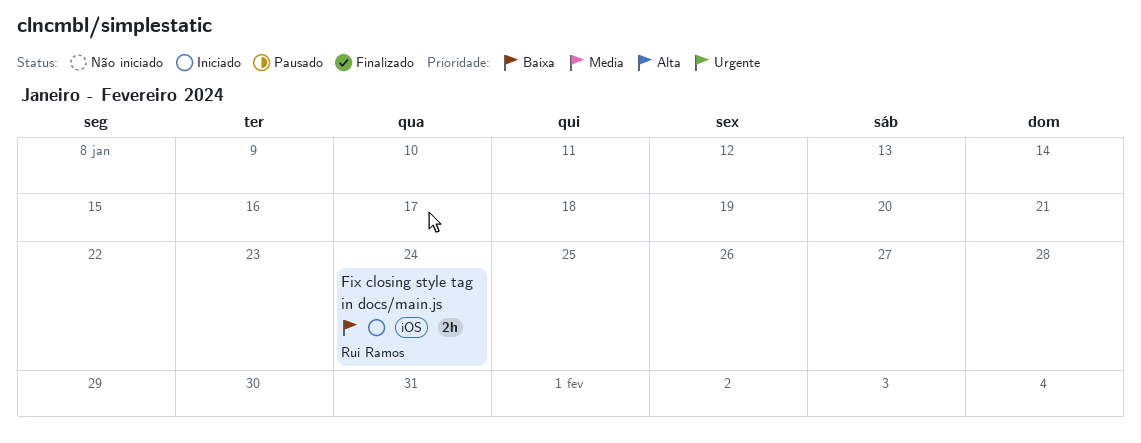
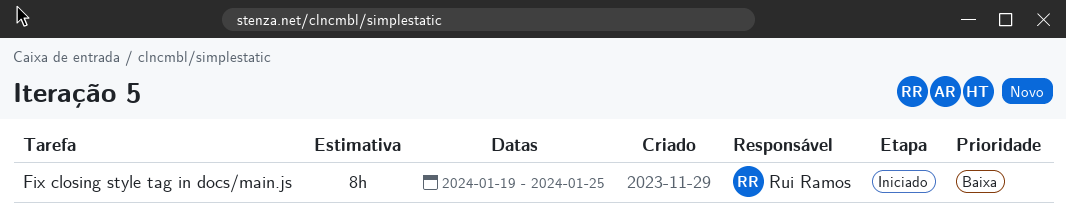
Fix closing style tag in docs/main.js, estimate: 2h -> 8h
Fix closing style tag in docs/main.js, due: Jan 24 -> Jan 25

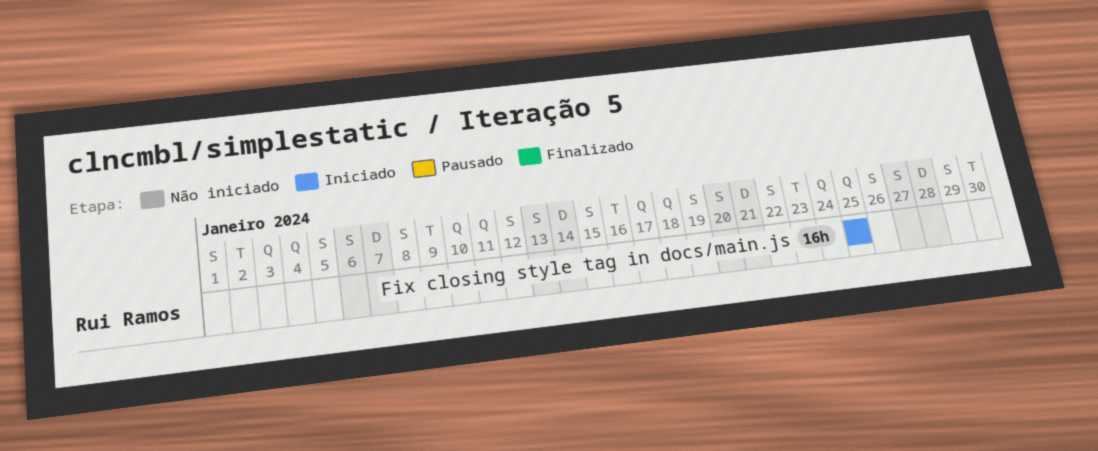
Fix closing style tag in docs/main.js, estimate: 8h -> 16h
Fix closing style tag in docs/main.js, start: Jan 19 -> Jan 25

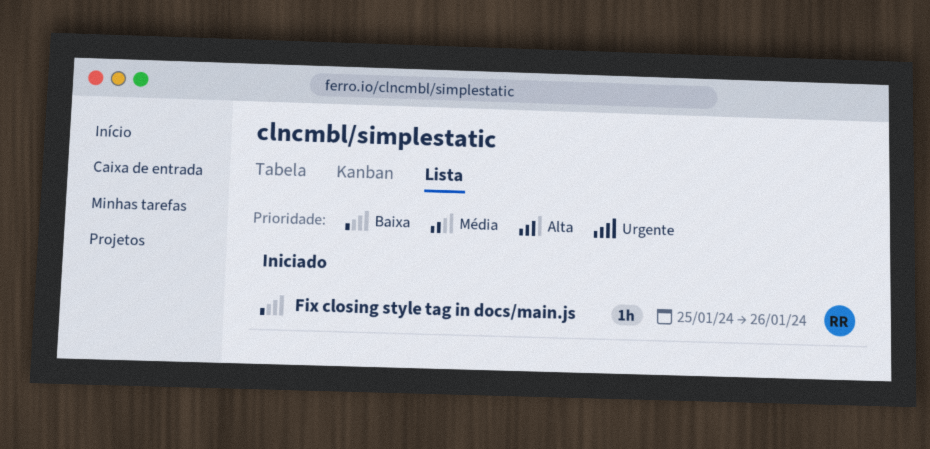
Fix closing style tag in docs/main.js, estimate: 16h -> 1h
Fix closing style tag in docs/main.js, due: Jan 25 -> Jan 26

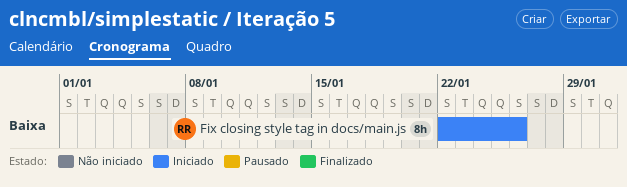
Fix closing style tag in docs/main.js, estimate: 1h -> 8h
Fix closing style tag in docs/main.js, start: Jan 25 -> Jan 22

